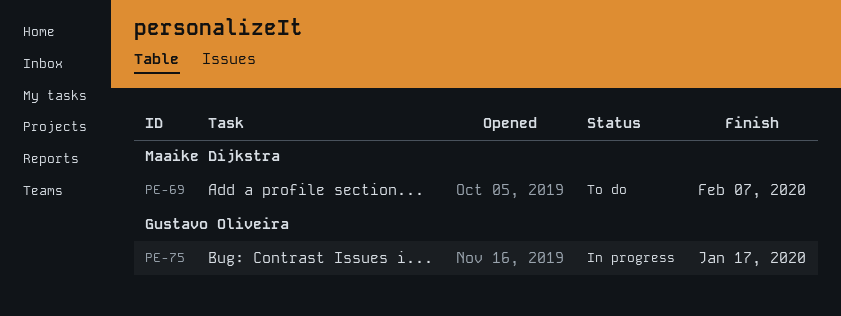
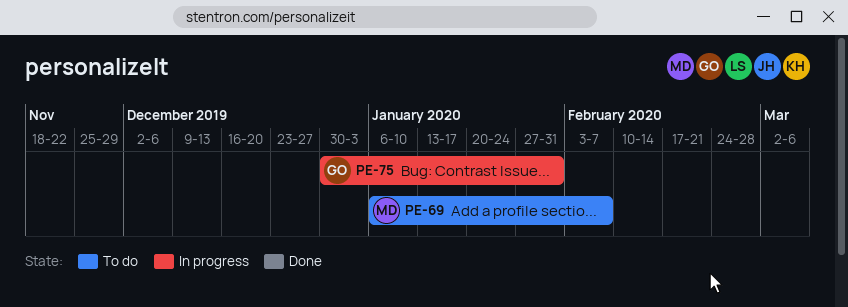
PE-75, due: Jan 17 -> Jan 31

